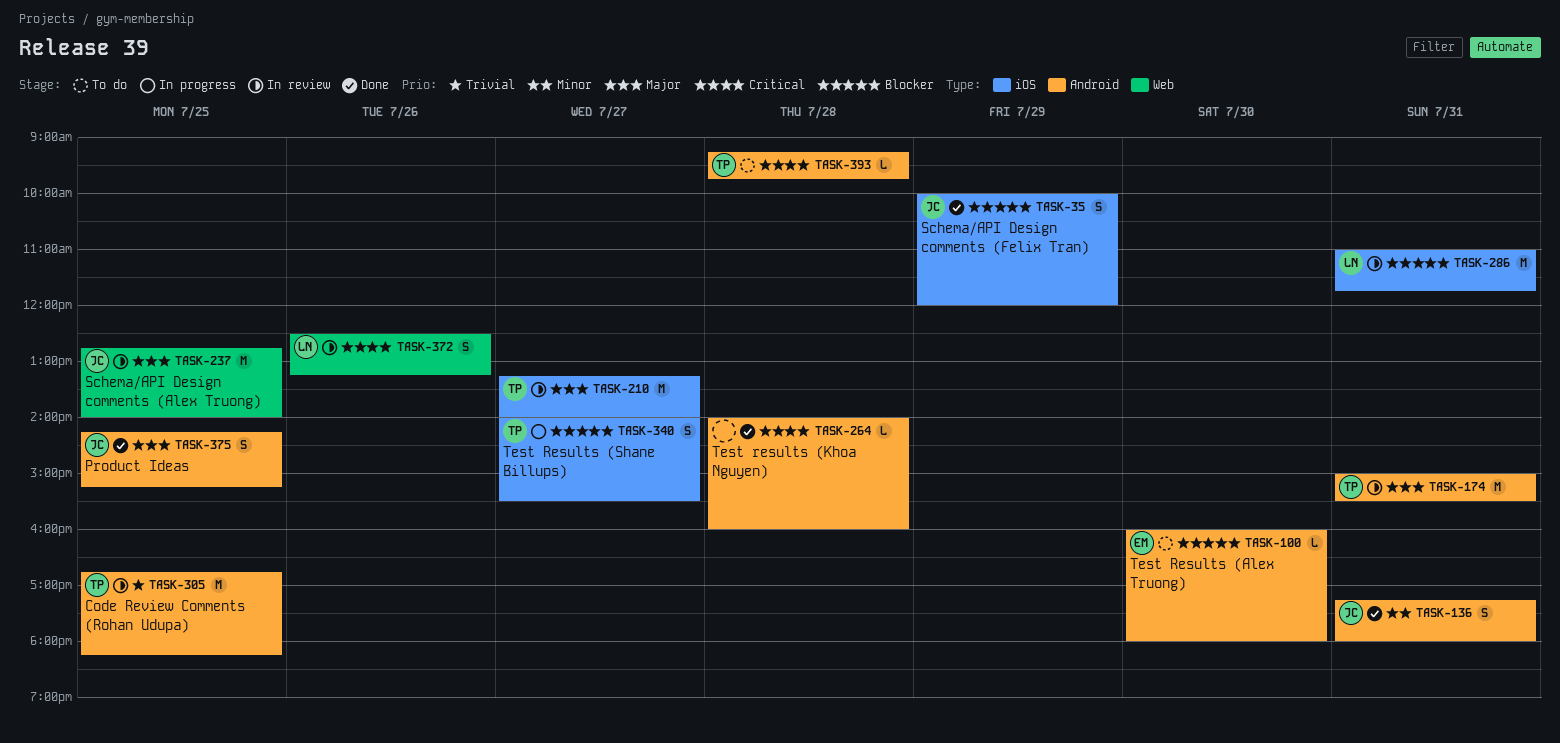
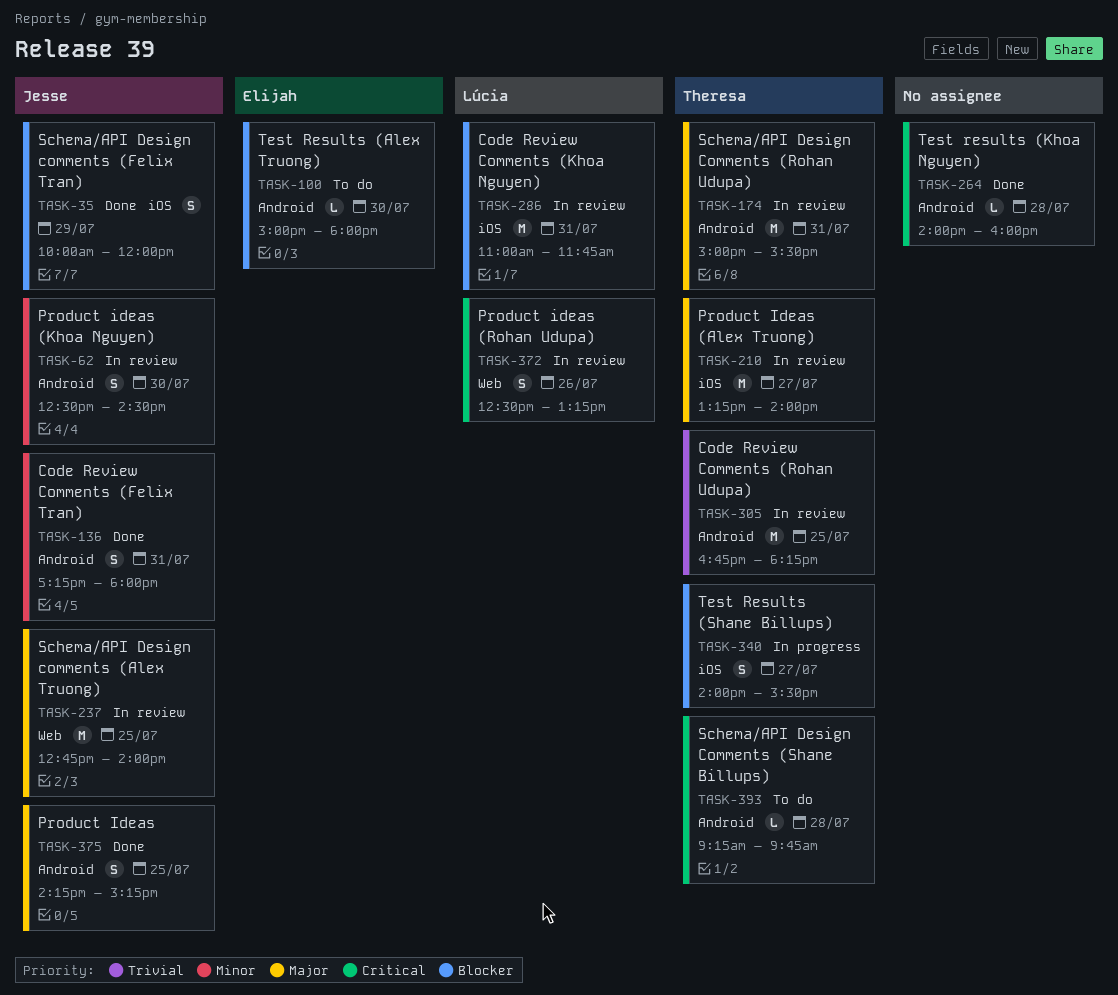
TASK-62: none -> present
TASK-100, begins: 16:00 -> 15:00

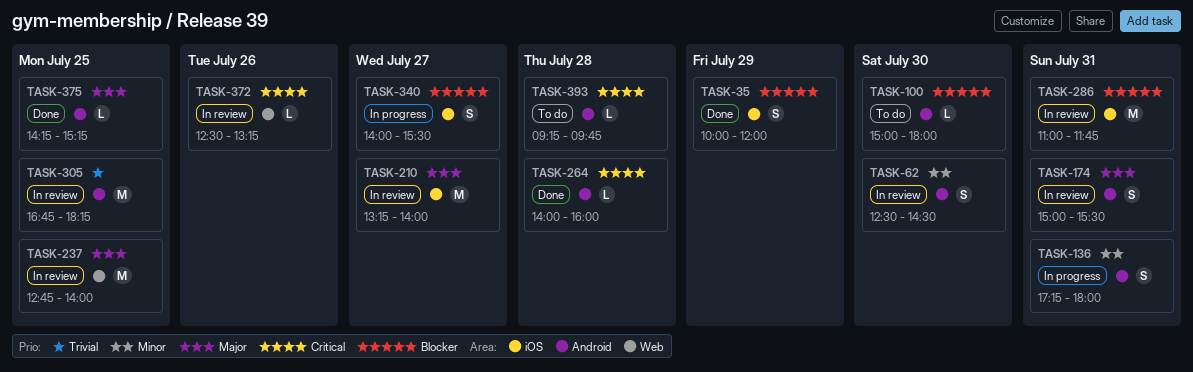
TASK-136, status: Done -> In progress
TASK-174, estimate: M -> S
TASK-372, estimate: S -> L
TASK-375, estimate: S -> L

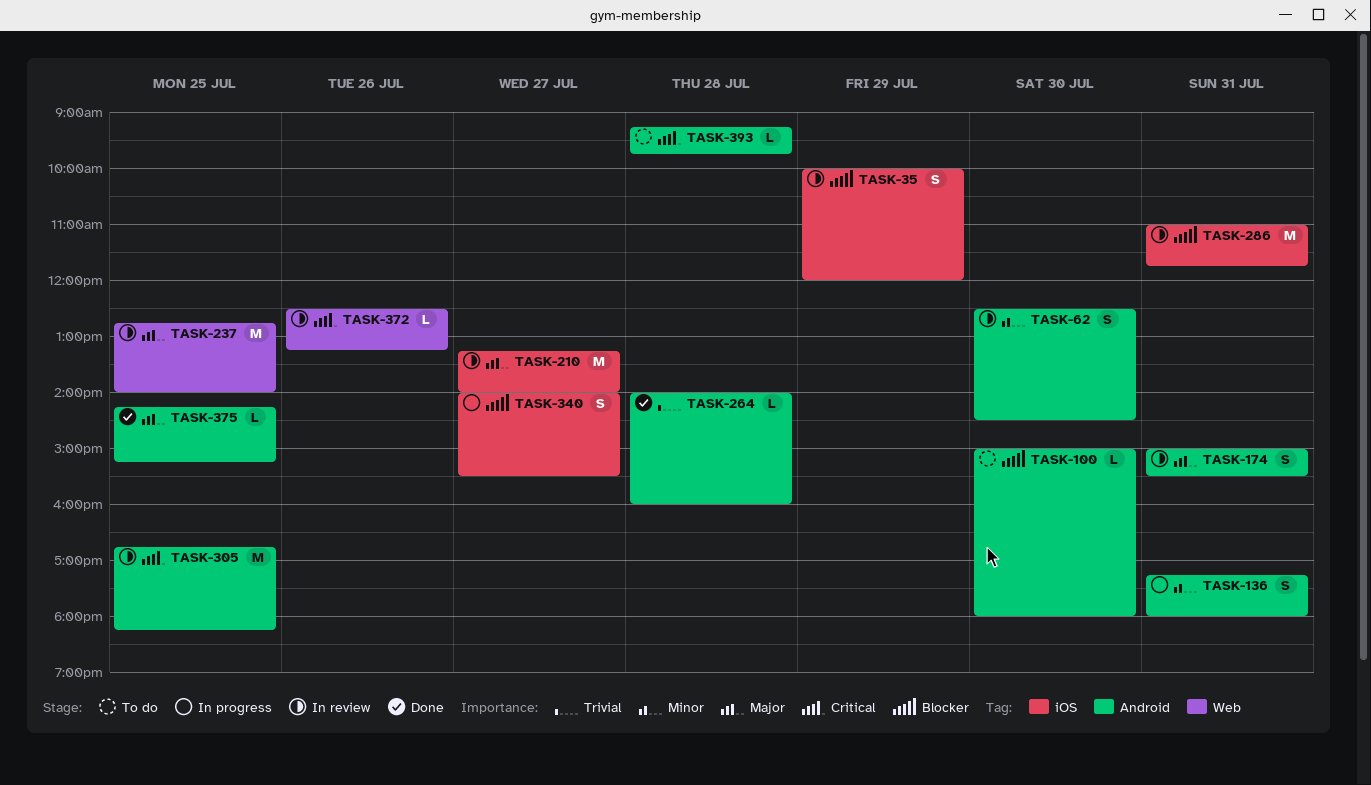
TASK-35, status: Done -> In review
TASK-264, priority: Critical -> Trivial
TASK-305, priority: Trivial -> Critical

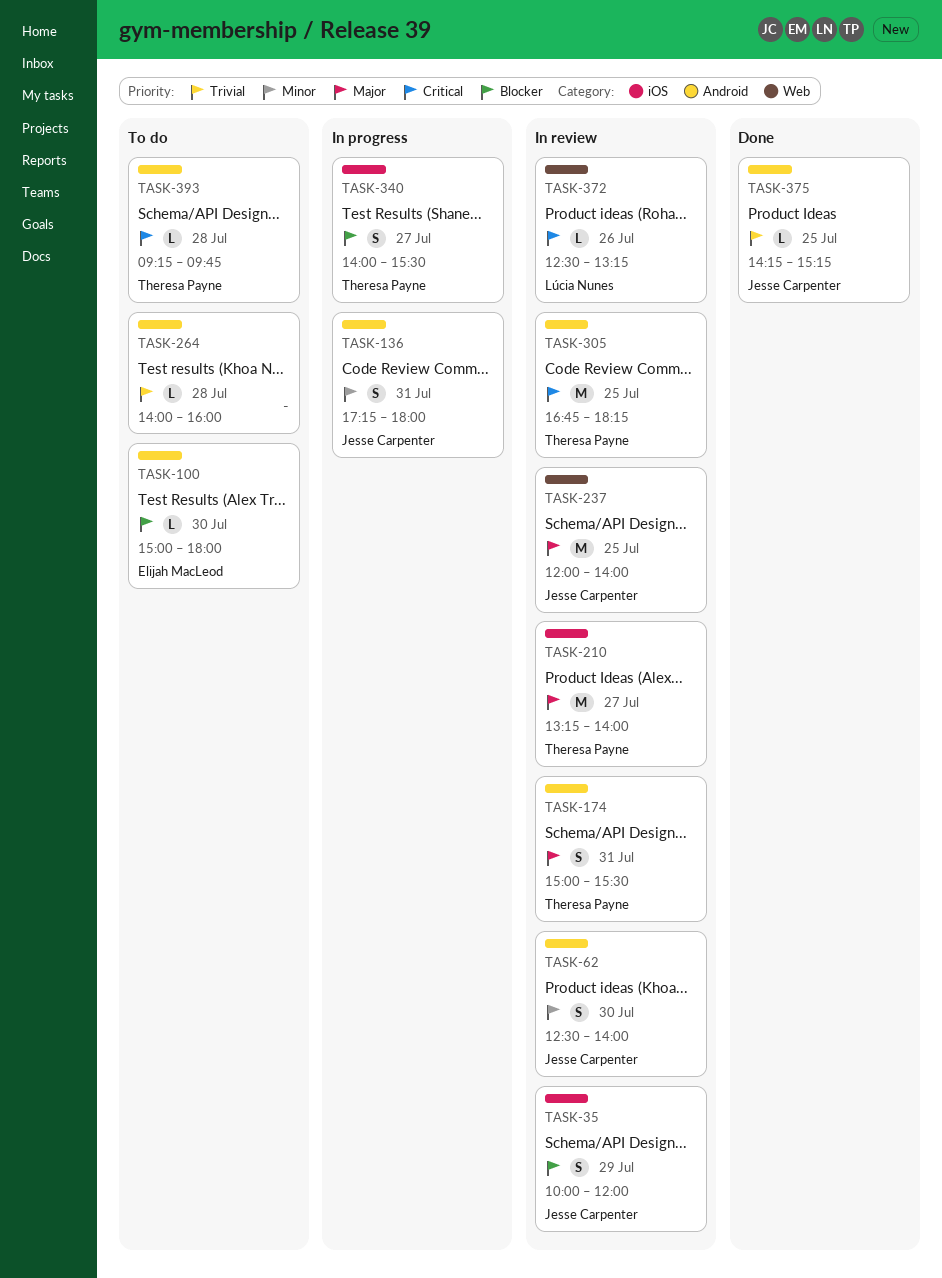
TASK-62, ends: 14:30 -> 14:00
TASK-237, begins: 12:45 -> 12:00
TASK-264, status: Done -> To do
TASK-286: present -> none
TASK-375, priority: Major -> Trivial

